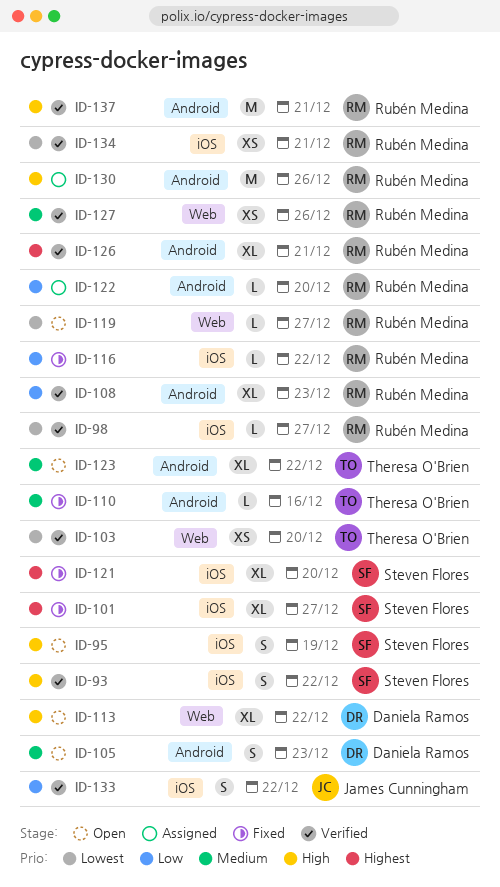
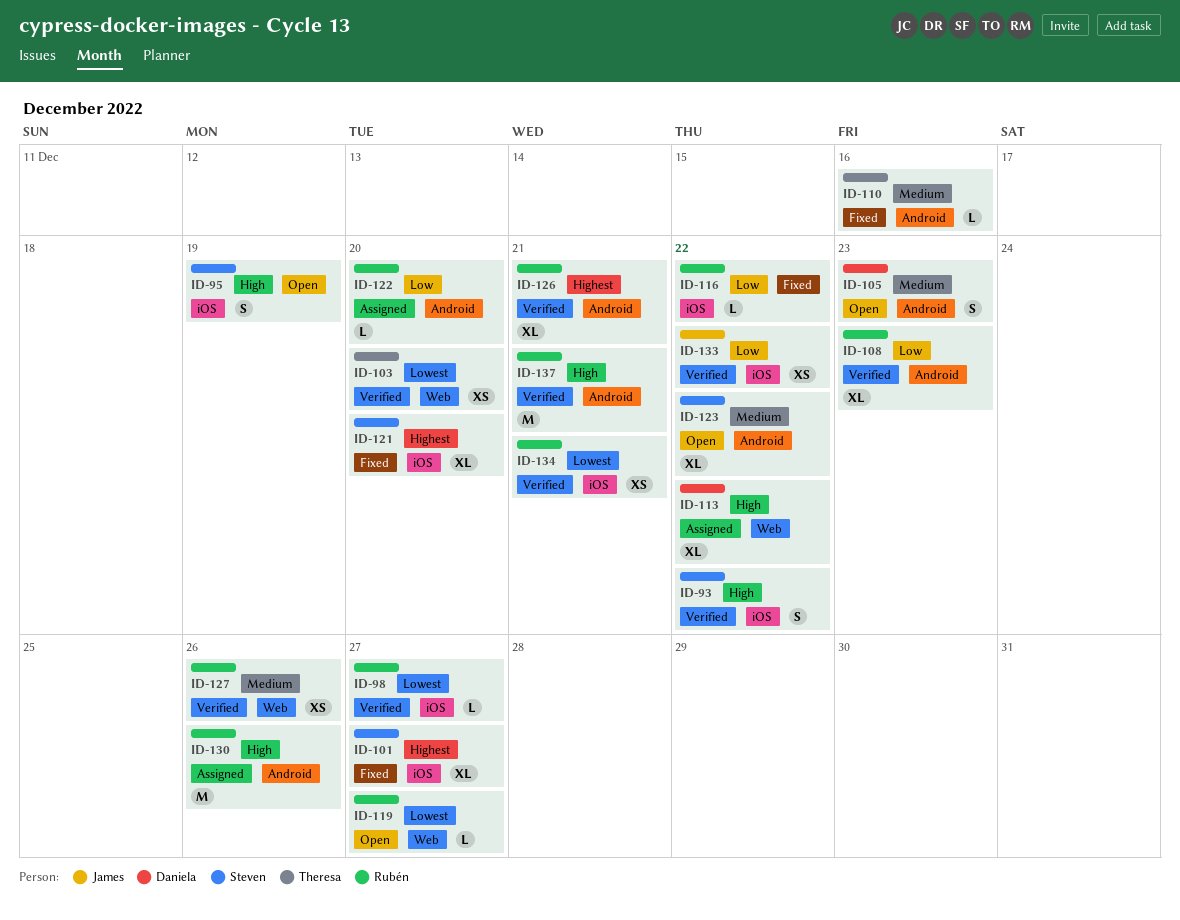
ID-113, status: Open -> Assigned
ID-123, owner: Theresa O'Brien -> Steven Flores
ID-133, estimate: S -> XS

